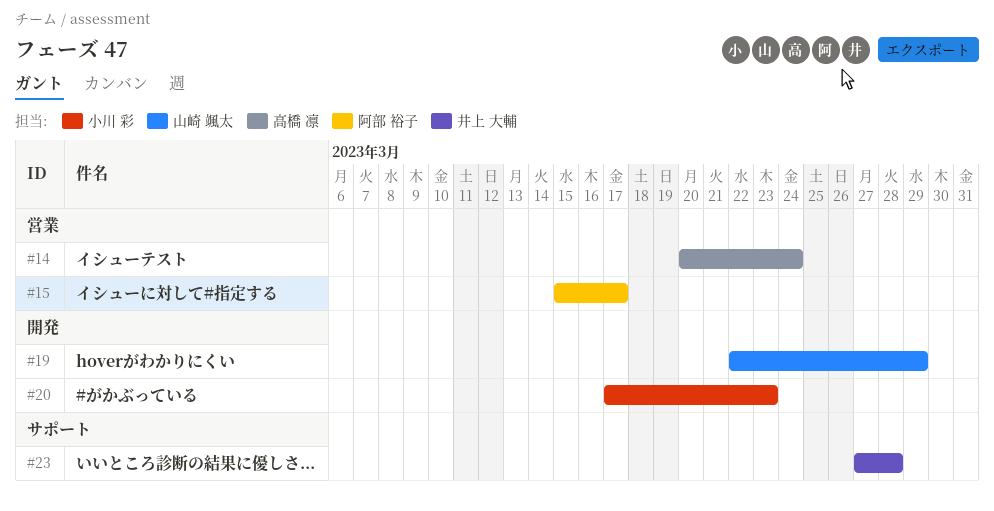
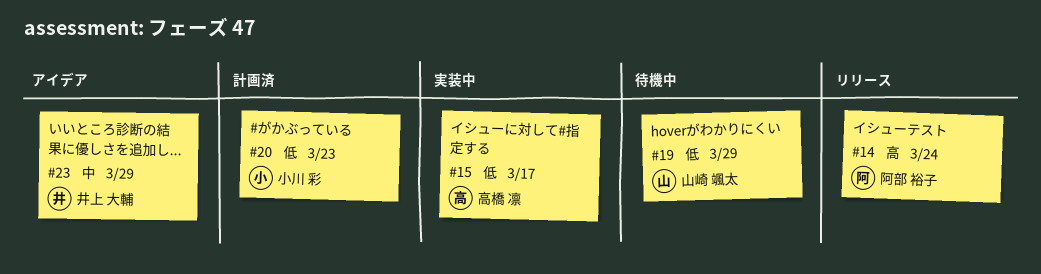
#14, owner: 高橋 凛 -> 阿部 裕子
#15, owner: 阿部 裕子 -> 高橋 凛
#23, due: Mar 28 -> Mar 29

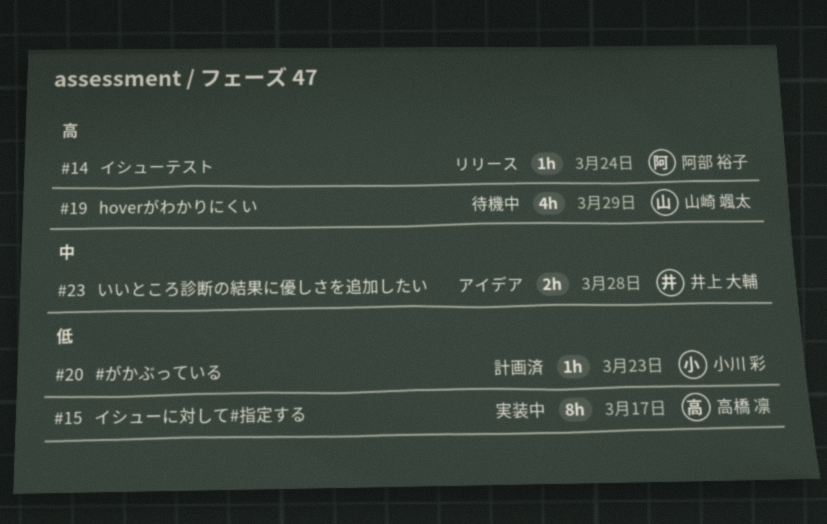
#19, priority: 低 -> 高
#23, due: Mar 29 -> Mar 28

